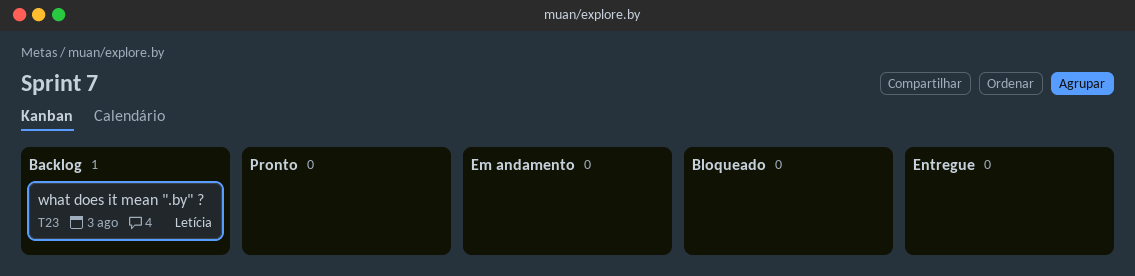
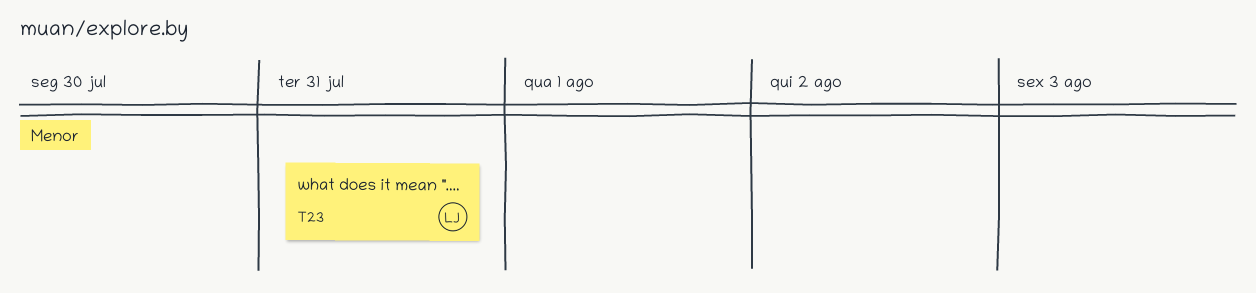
T23, due: Aug 3 -> Jul 31

